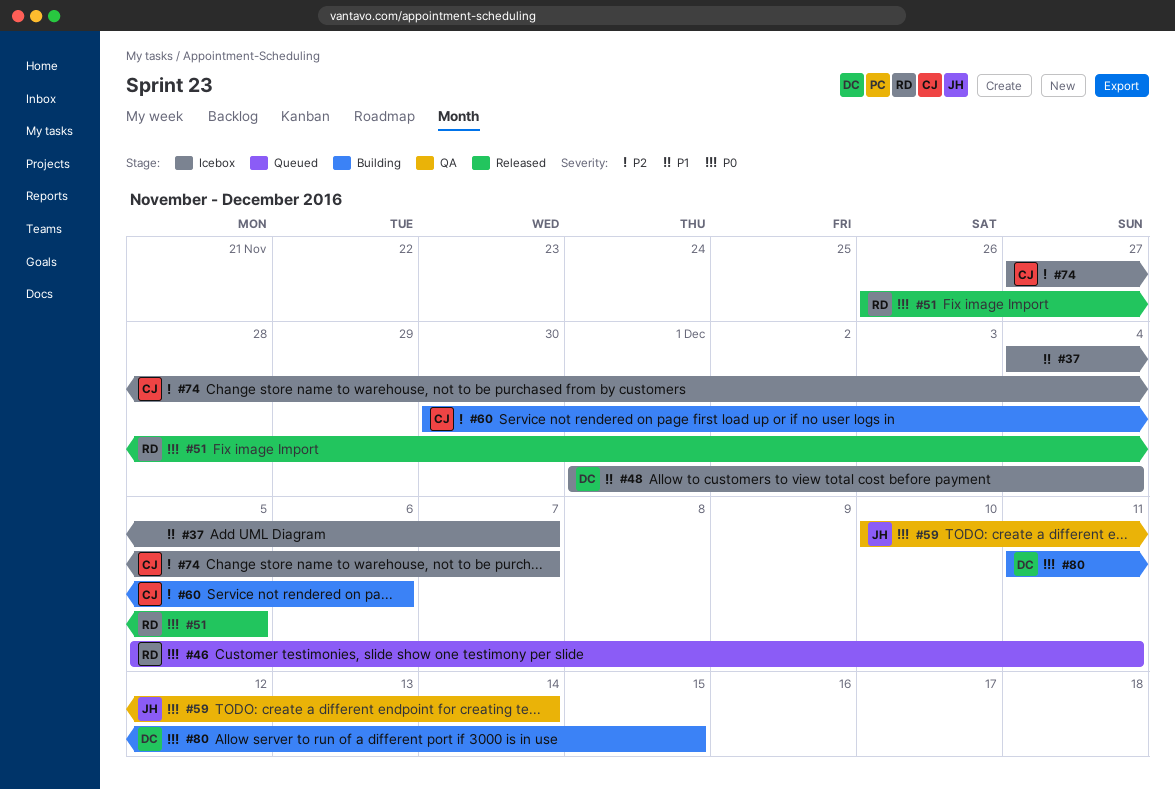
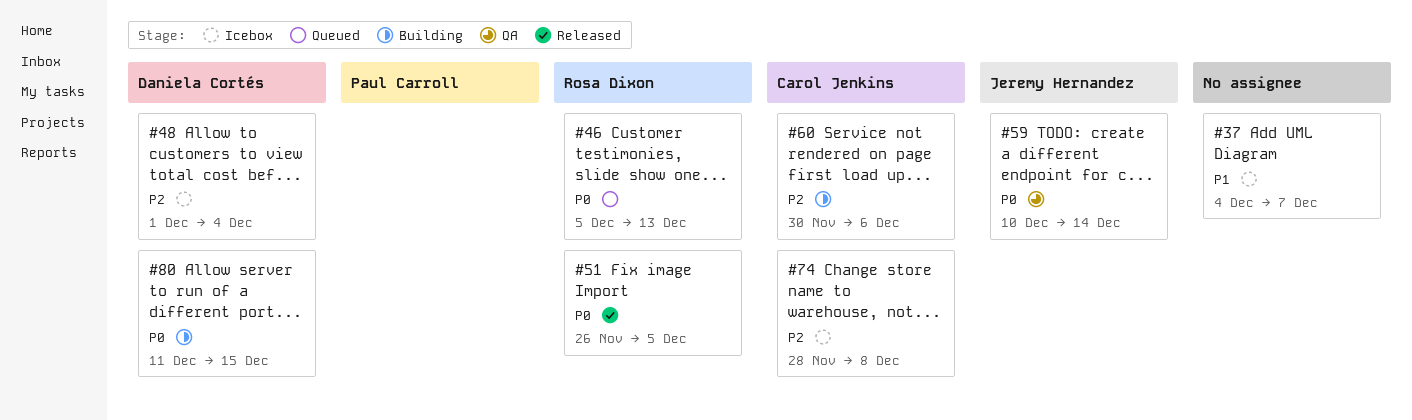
#46, due: Dec 11 -> Dec 13
#48, priority: P1 -> P2
#74, start: Nov 27 -> Nov 28
#74, due: Dec 7 -> Dec 8

